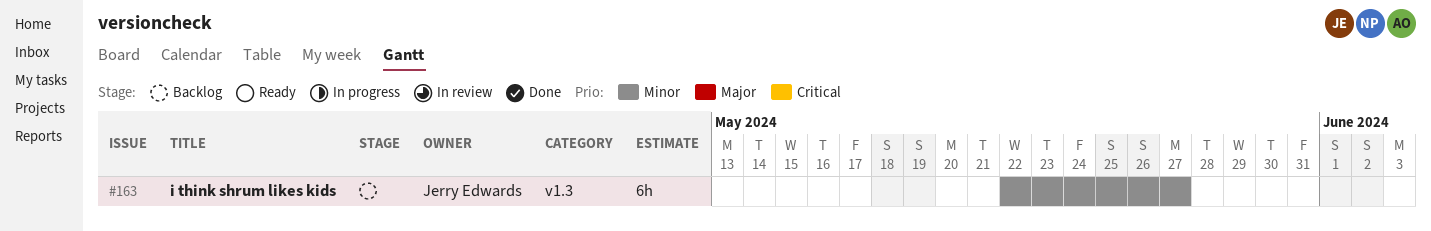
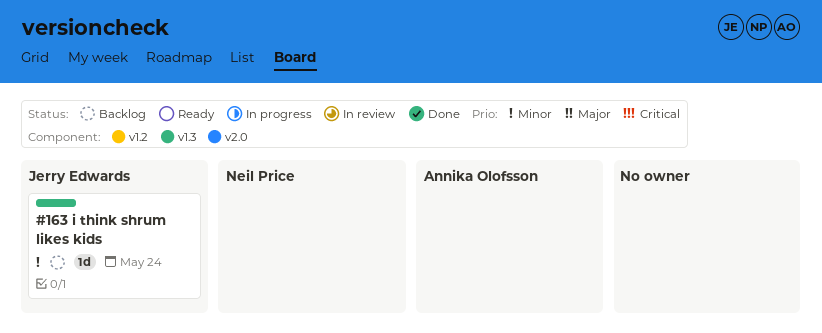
#163, estimate: 6h -> 1d
#163, due: May 27 -> May 24

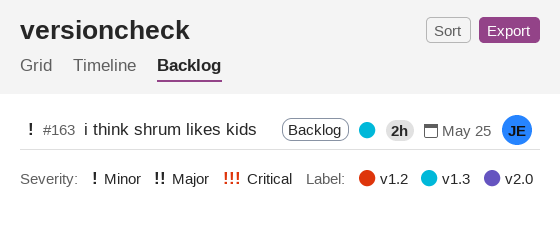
#163, estimate: 1d -> 2h
#163, due: May 24 -> May 25

